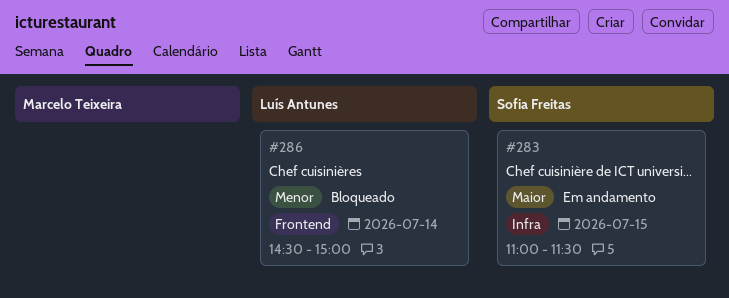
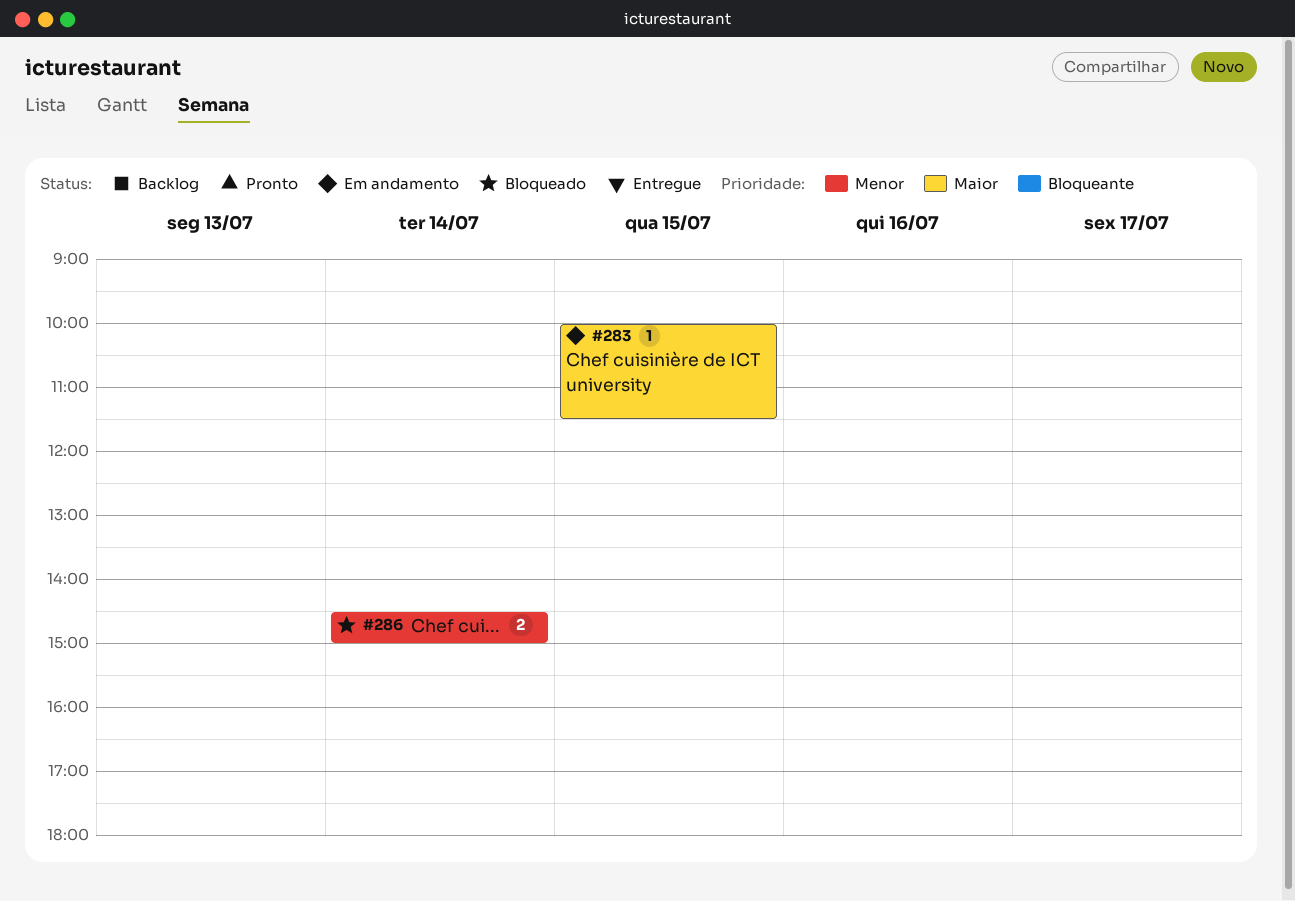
#283, begins: 11:00 -> 10:00

